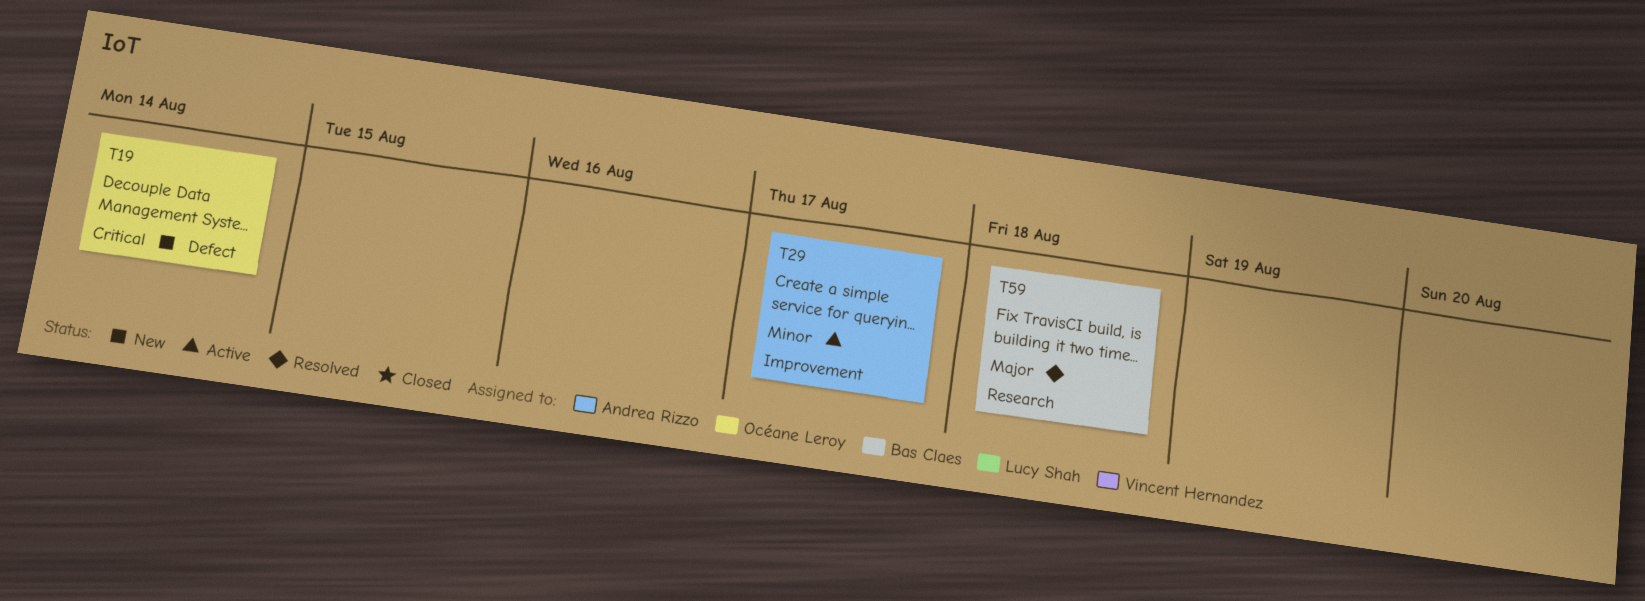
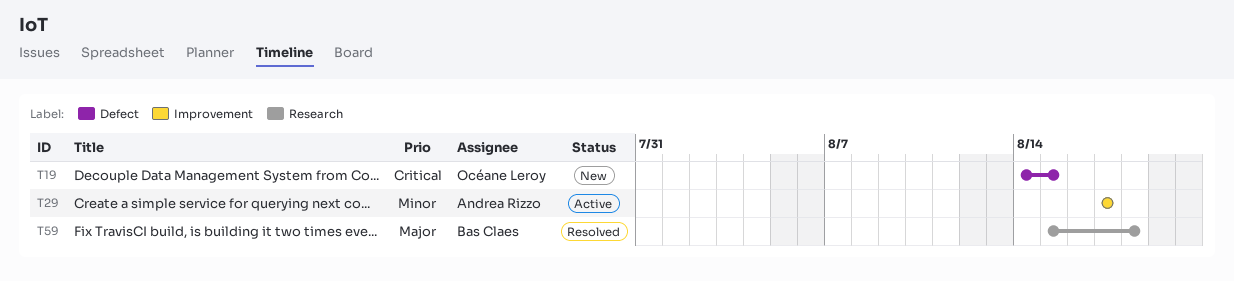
T19, due: Aug 14 -> Aug 15

